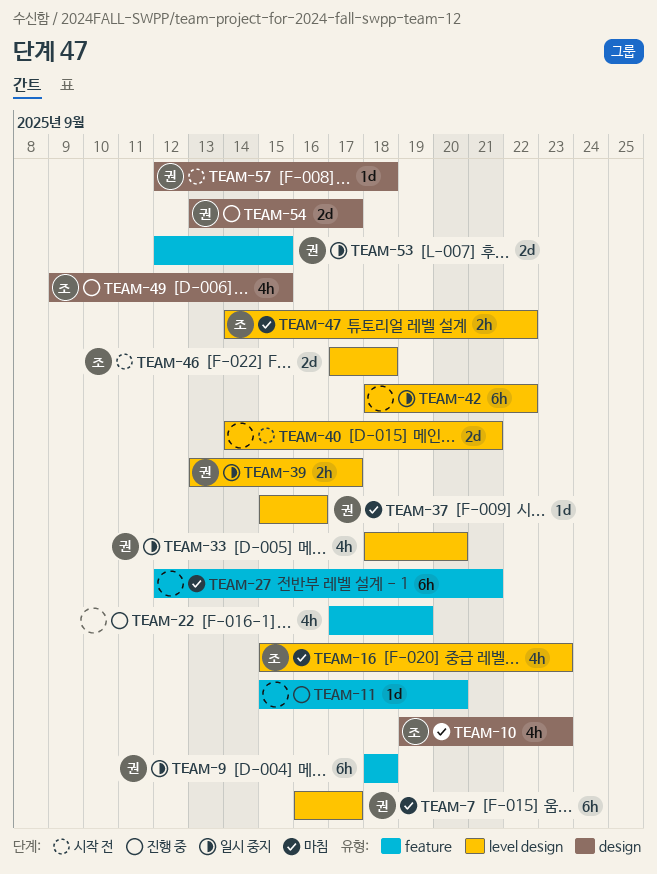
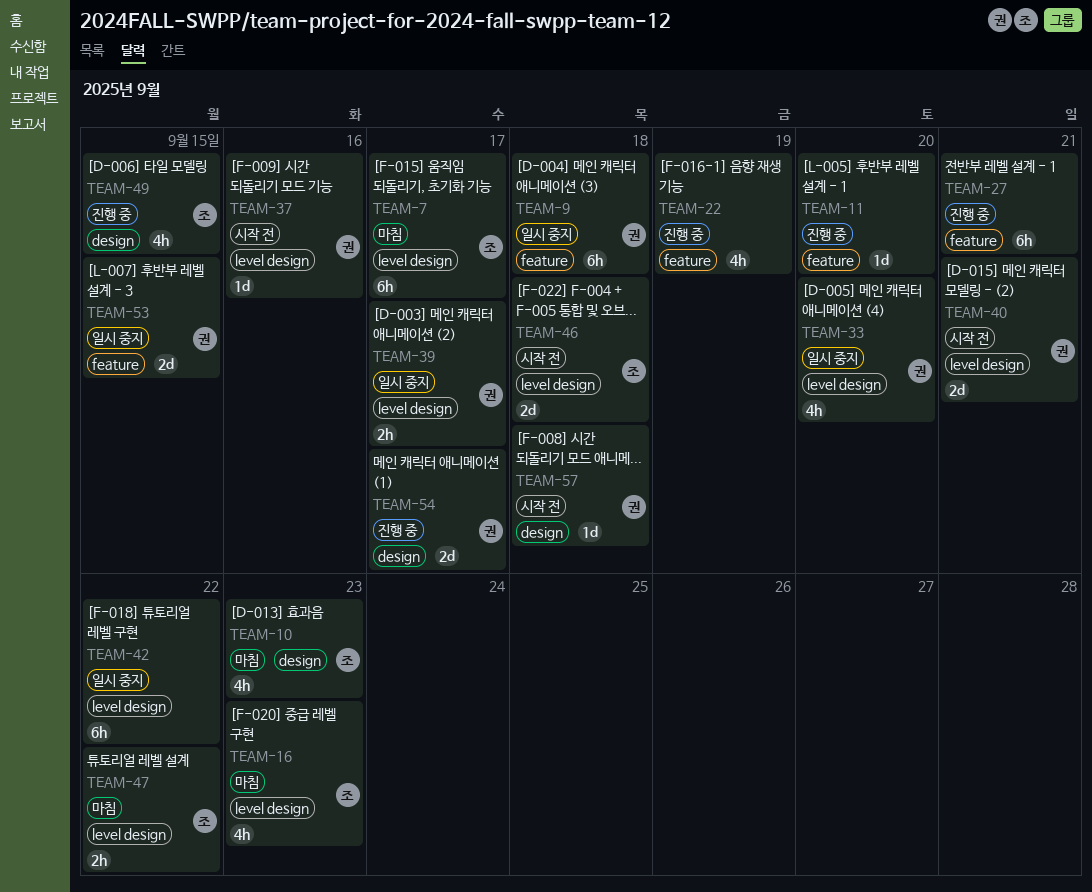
TEAM-7, owner: 권 -> 조
TEAM-27, status: 마침 -> 진행 중
TEAM-37, status: 마침 -> 시작 전
TEAM-40, owner: none -> 권

